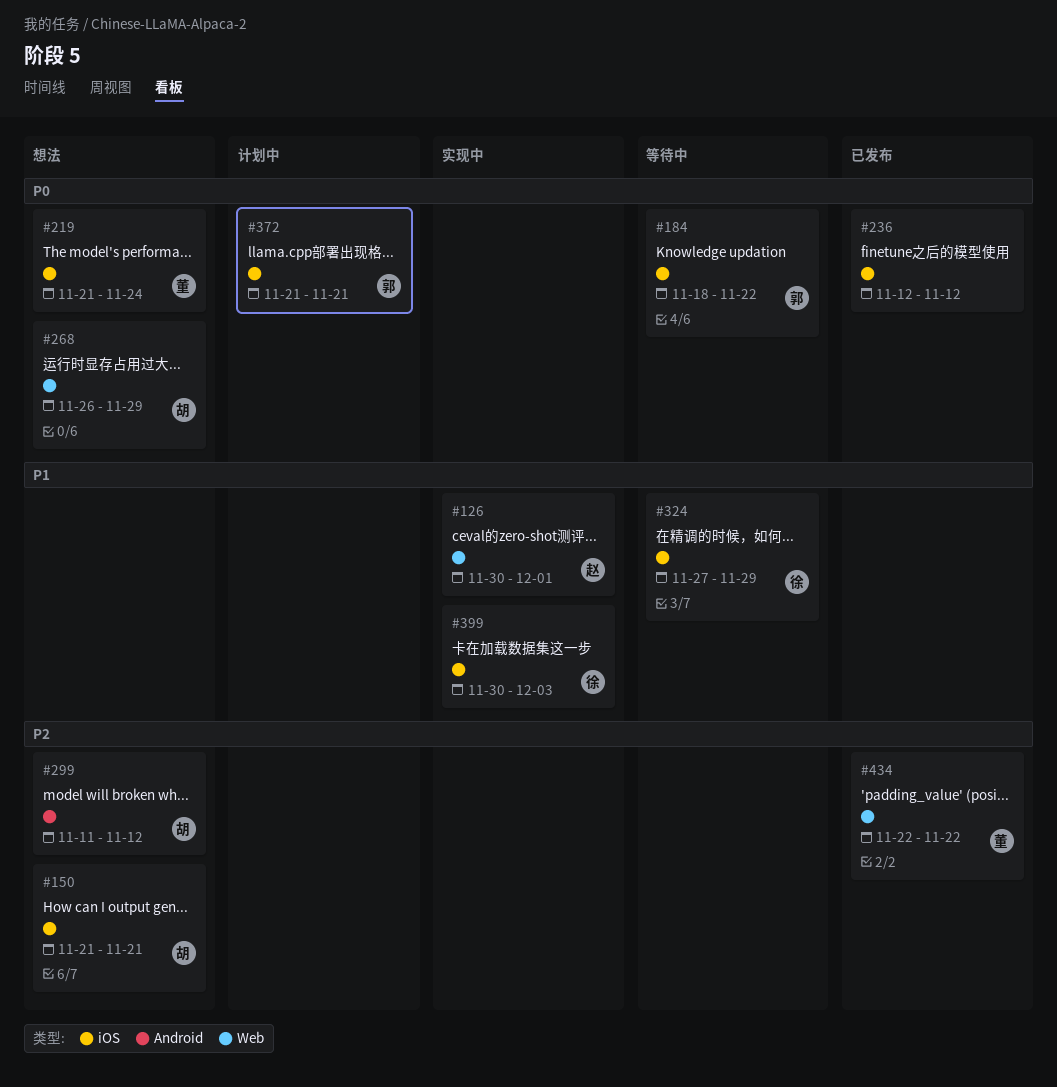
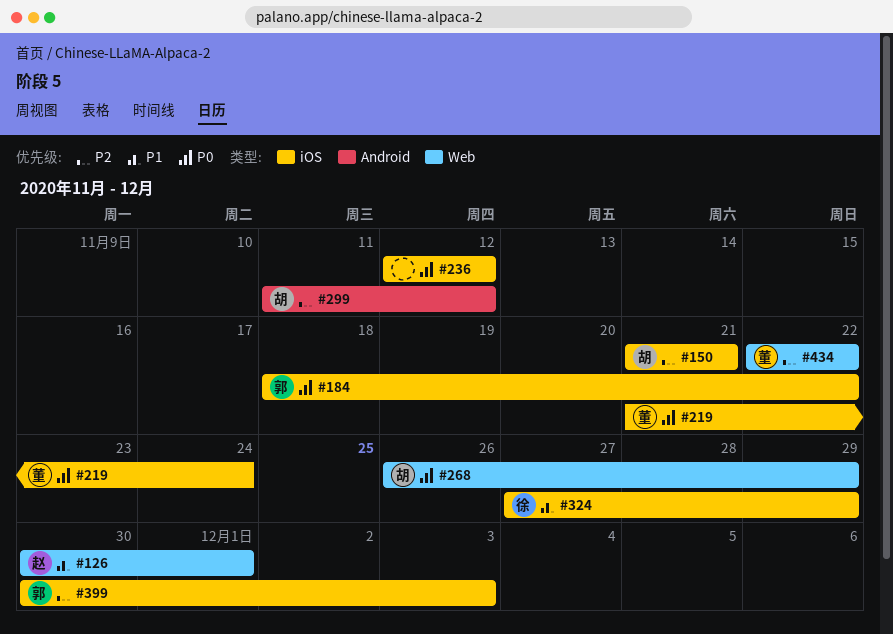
#372: present -> none
#399, owner: 徐 -> 郭
#399, priority: P1 -> P2

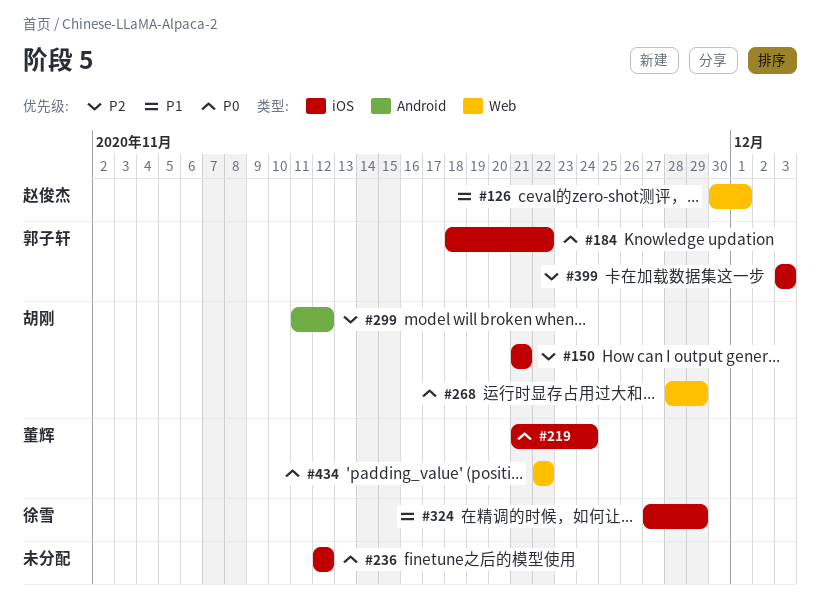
#268, start: Nov 26 -> Nov 28
#399, start: Nov 30 -> Dec 3
#434, priority: P2 -> P0

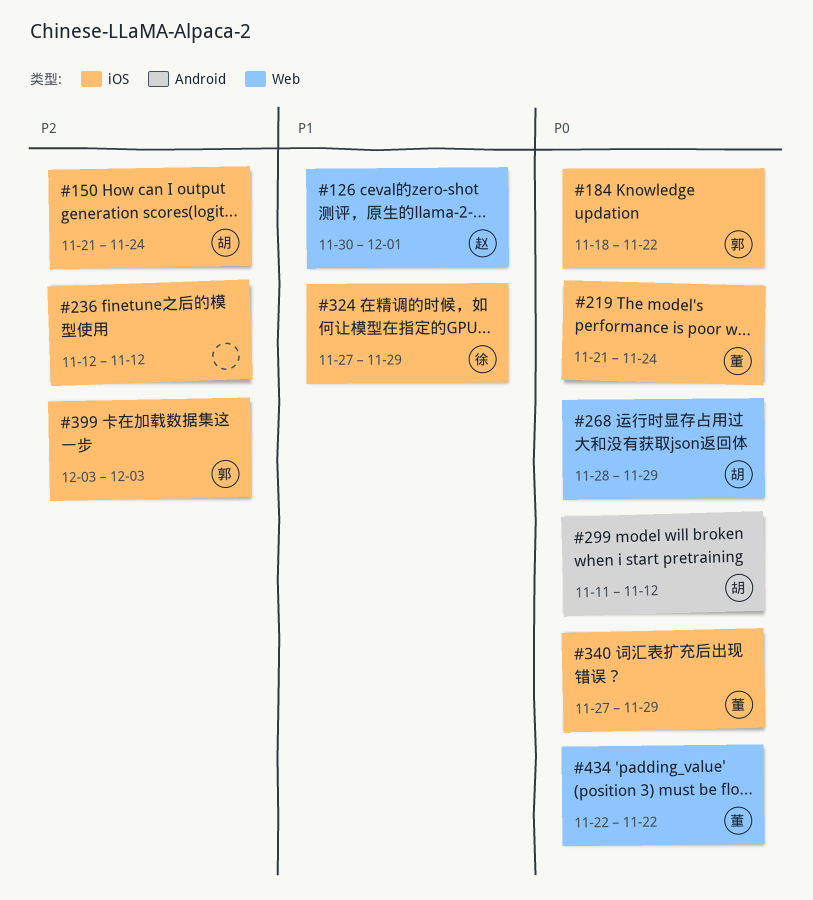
#150, due: Nov 21 -> Nov 24
#236, priority: P0 -> P2
#299, priority: P2 -> P0
#340: none -> present

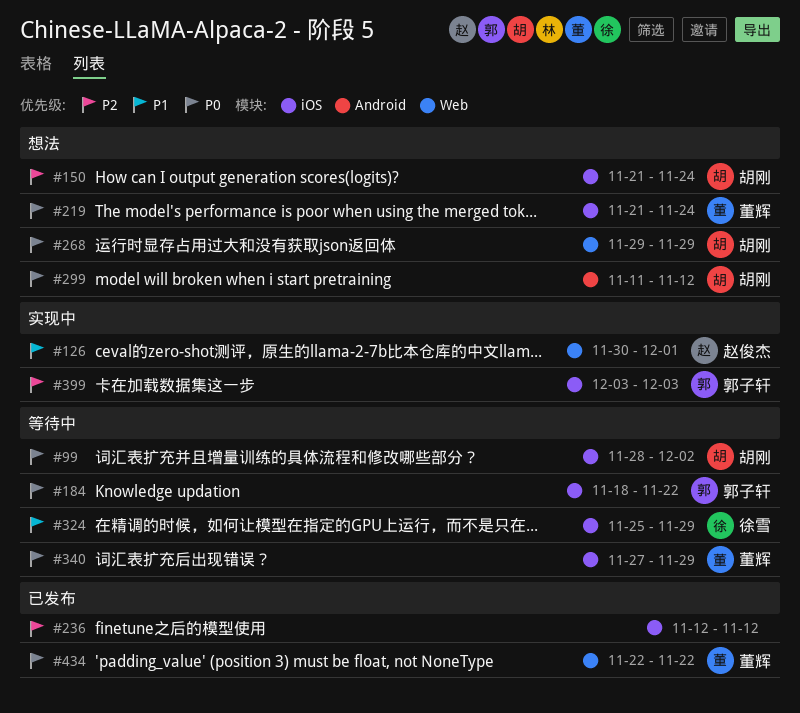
#99: none -> present
#268, start: Nov 28 -> Nov 29
#324, start: Nov 27 -> Nov 25

